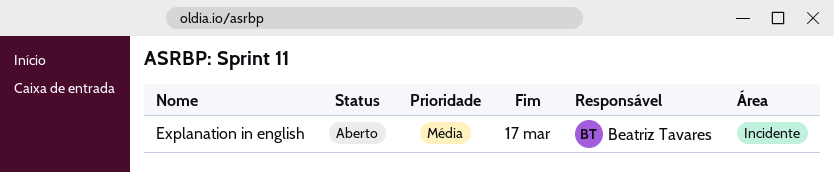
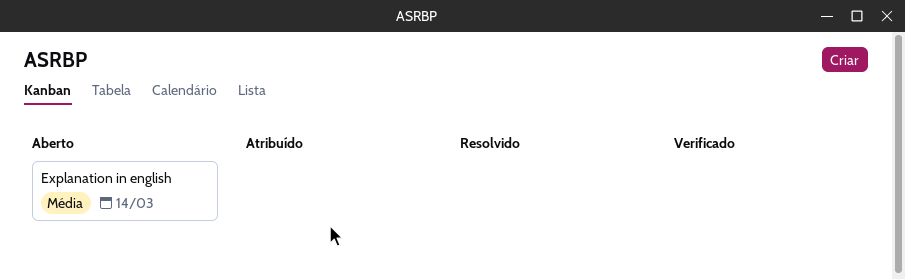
Explanation in english, due: Mar 17 -> Mar 14

